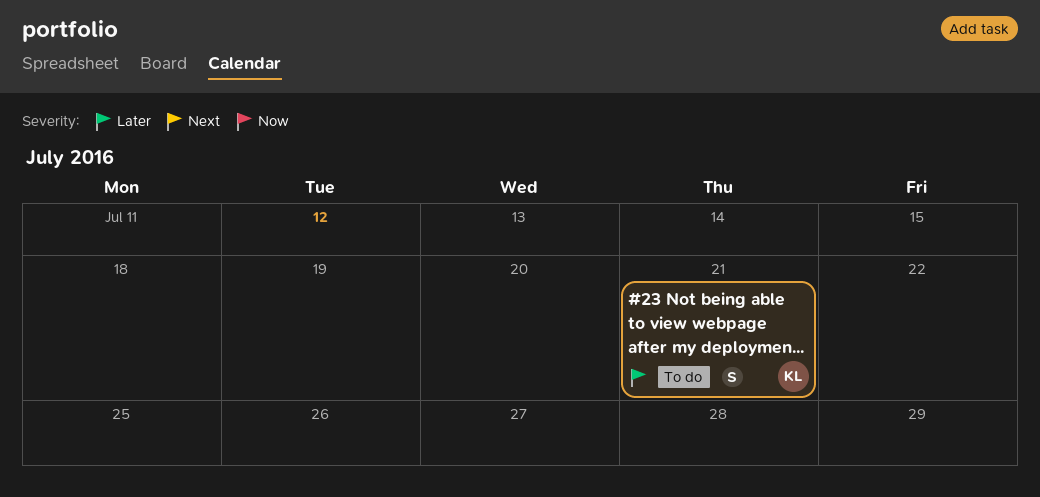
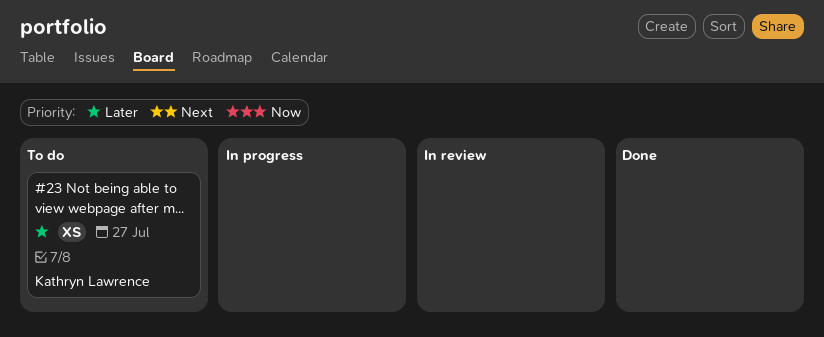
#23, estimate: S -> XS
#23, due: Jul 21 -> Jul 27

